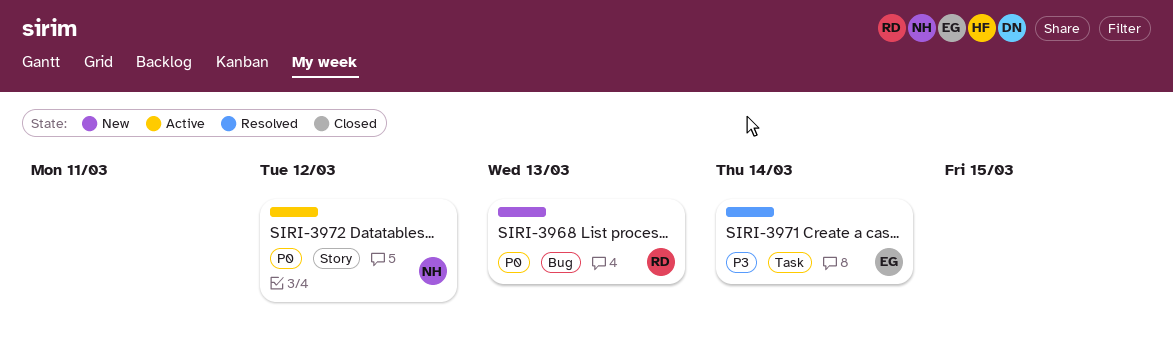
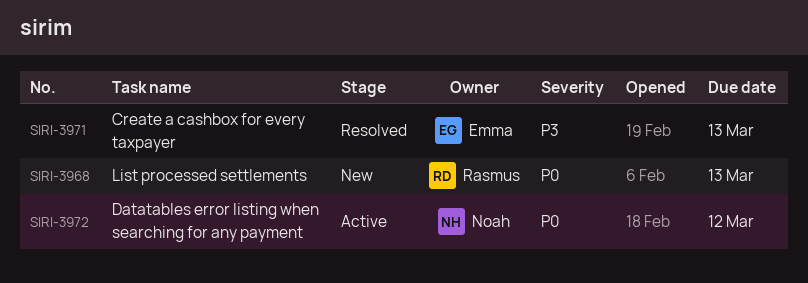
SIRI-3971, due: Mar 14 -> Mar 13

